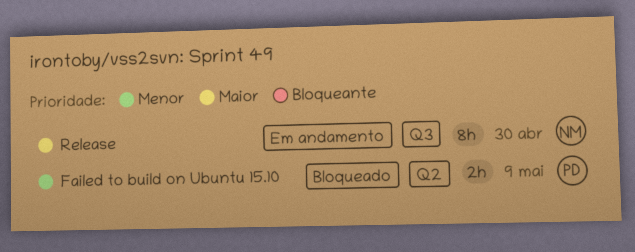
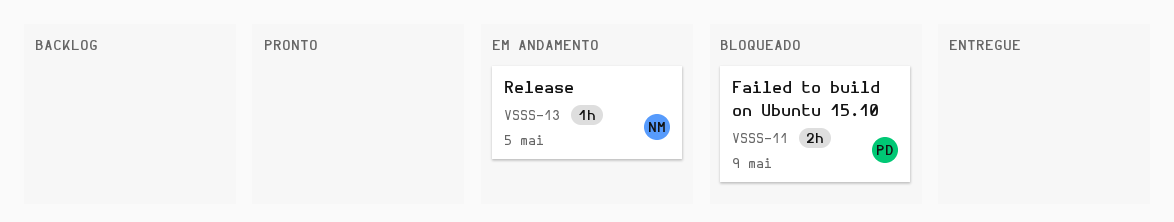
Release, estimate: 8h -> 1h
Release, due: Apr 30 -> May 5

